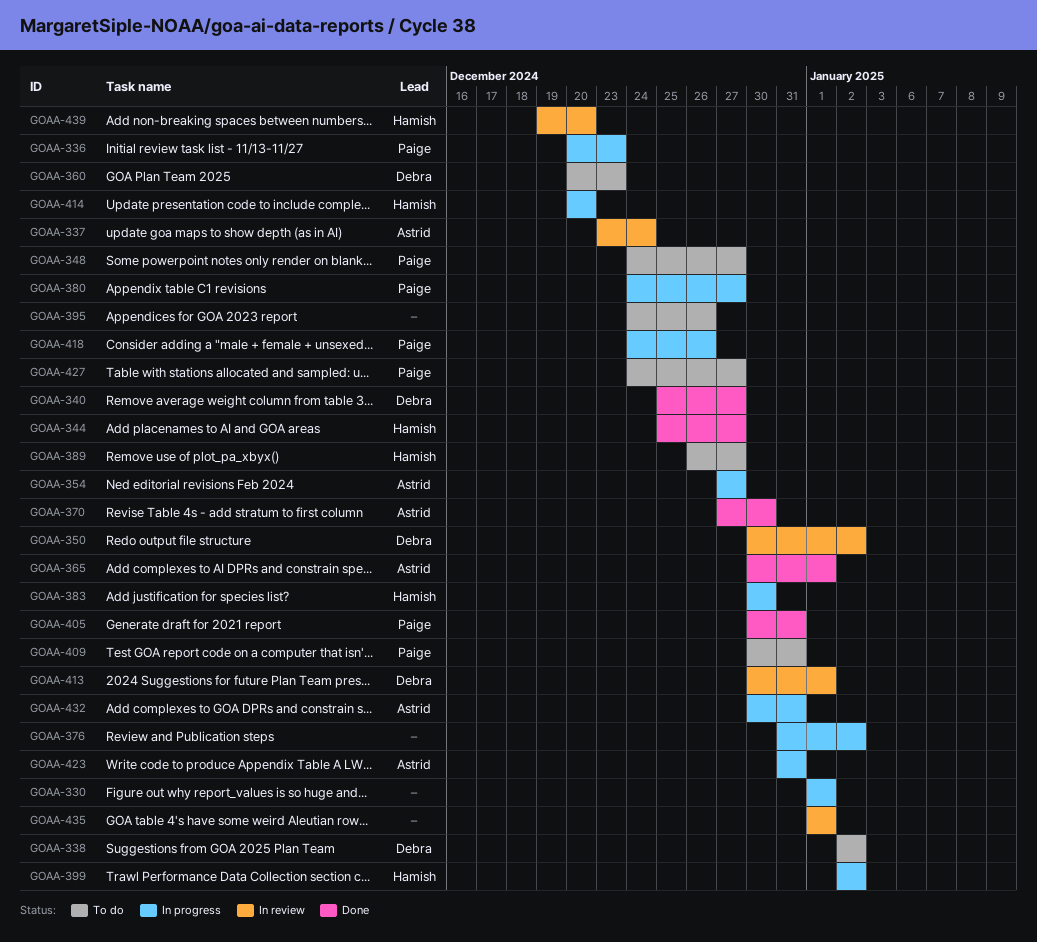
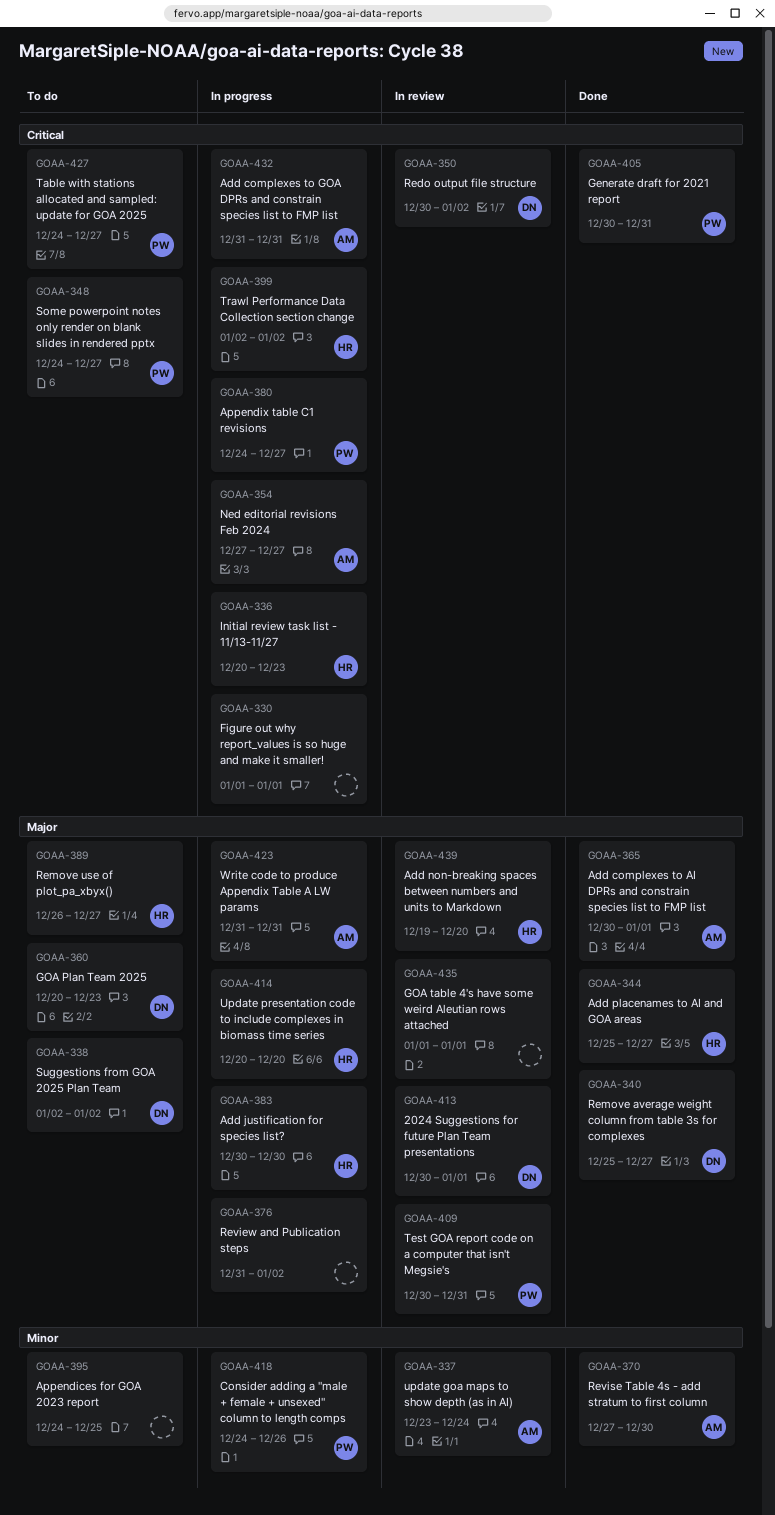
GOAA-336, owner: Paige -> Hamish
GOAA-395, due: Dec 26 -> Dec 25
GOAA-409, status: To do -> In review
GOAA-432, start: Dec 30 -> Dec 31

